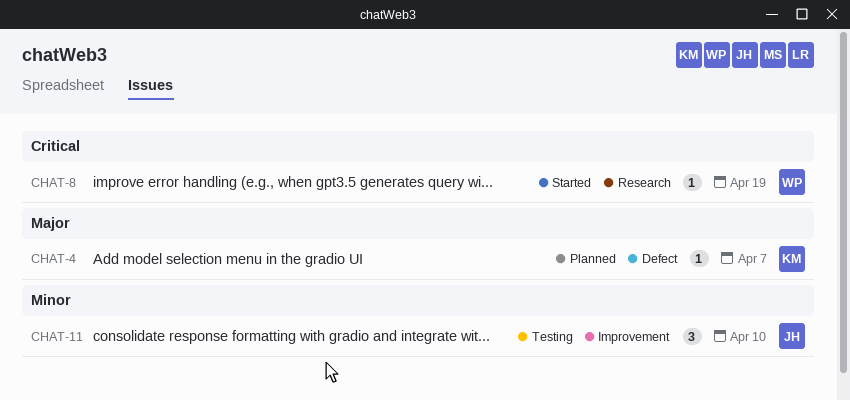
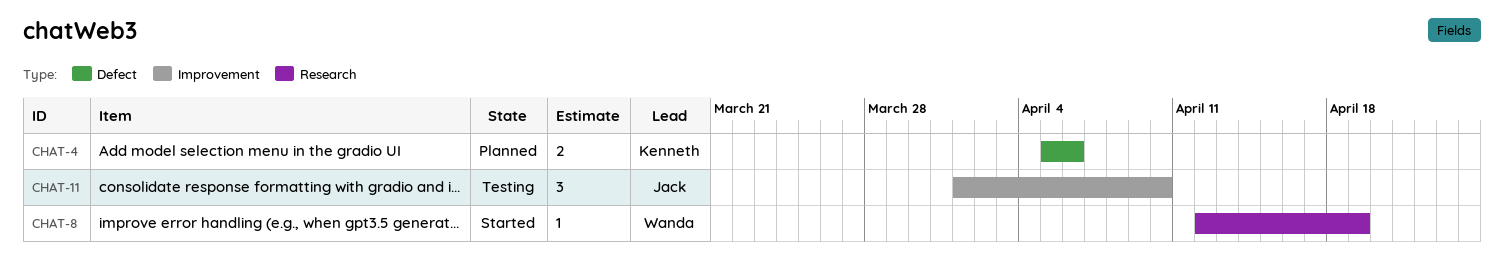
CHAT-4, estimate: 1 -> 2
CHAT-4, due: Apr 7 -> Apr 6

